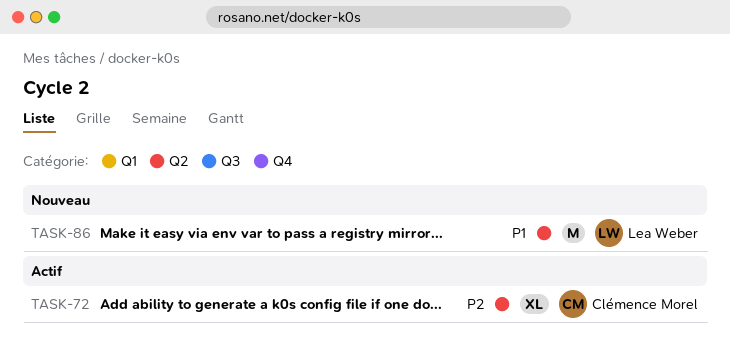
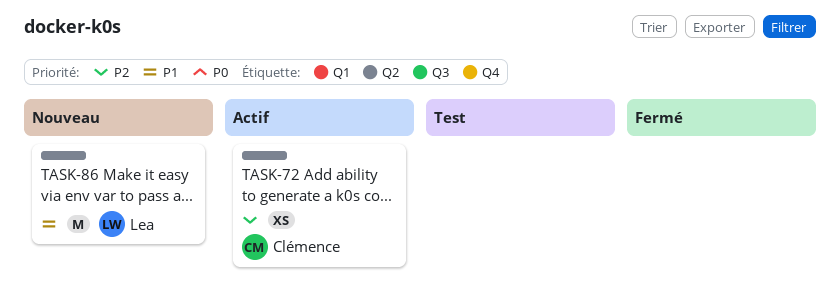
TASK-72, estimate: XL -> XS

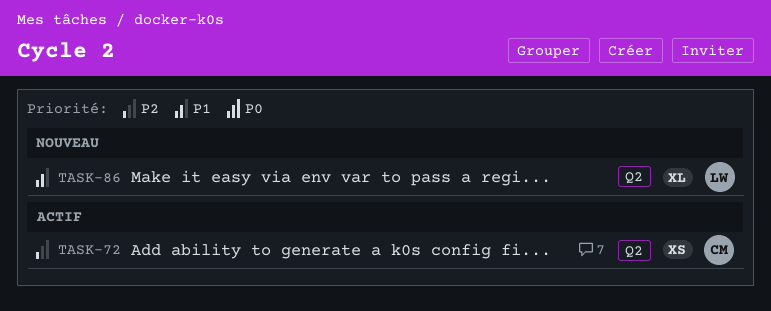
TASK-86, estimate: M -> XL

